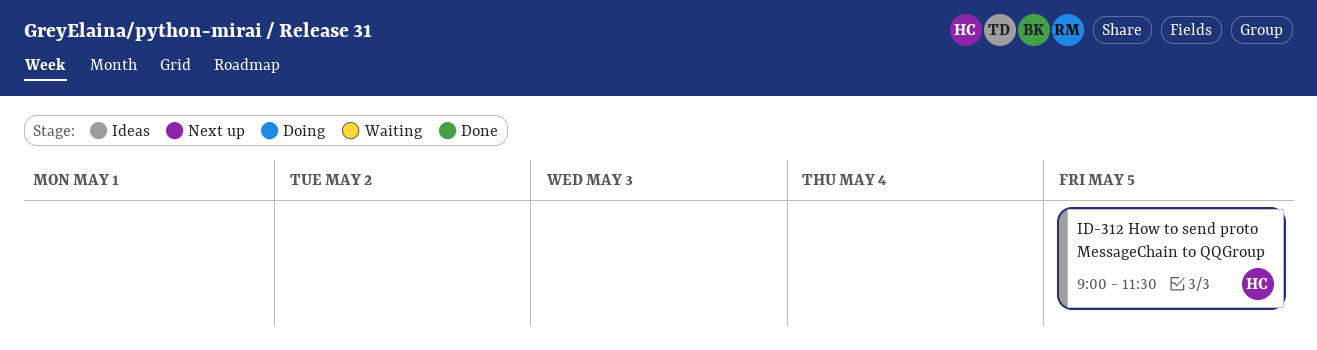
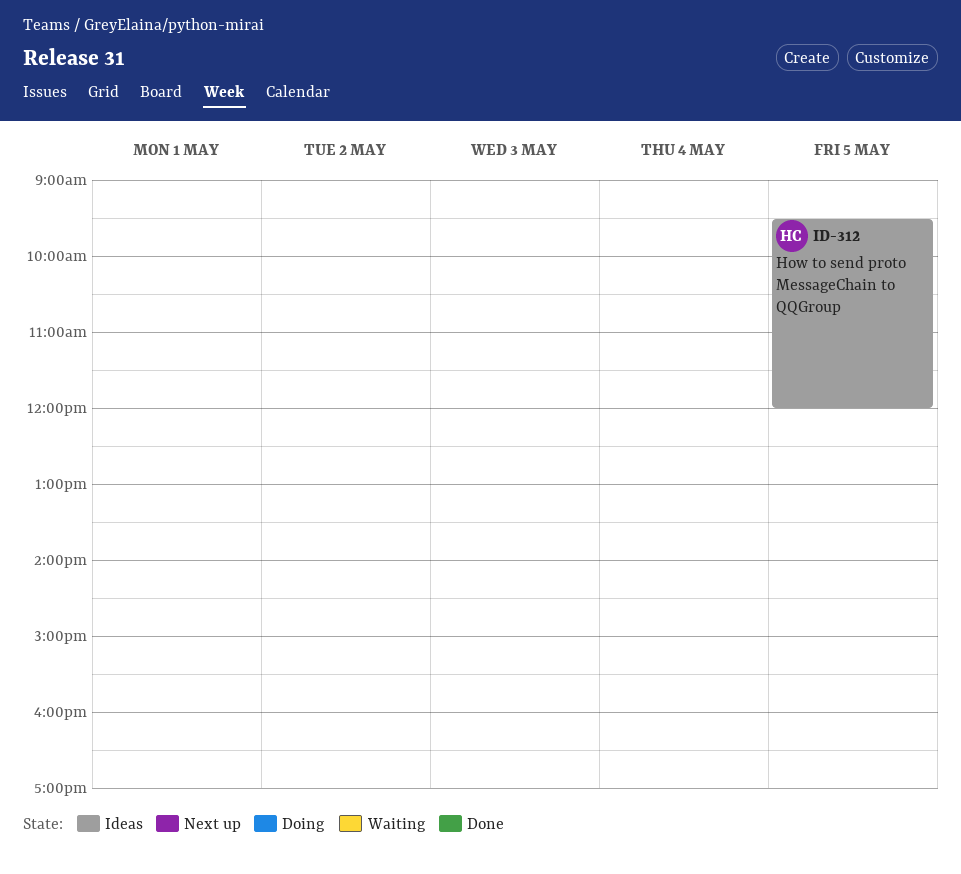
ID-312, begins: 09:00 -> 09:30
ID-312, ends: 11:30 -> 12:00

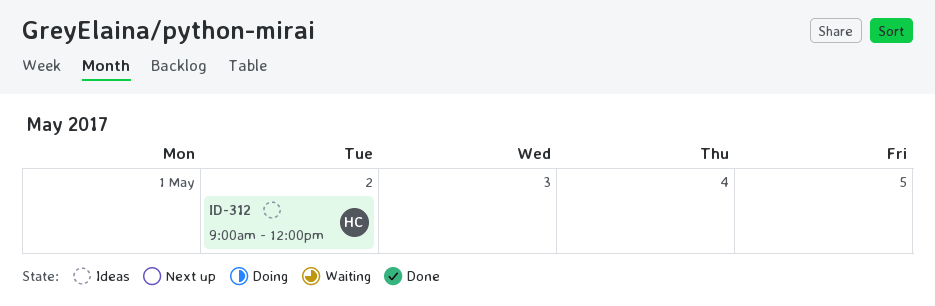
ID-312, day: May 5 -> May 2
ID-312, begins: 09:30 -> 09:00

